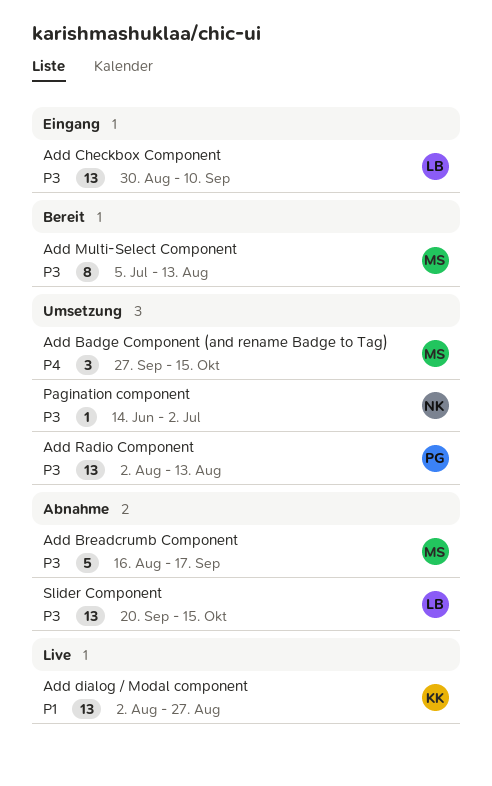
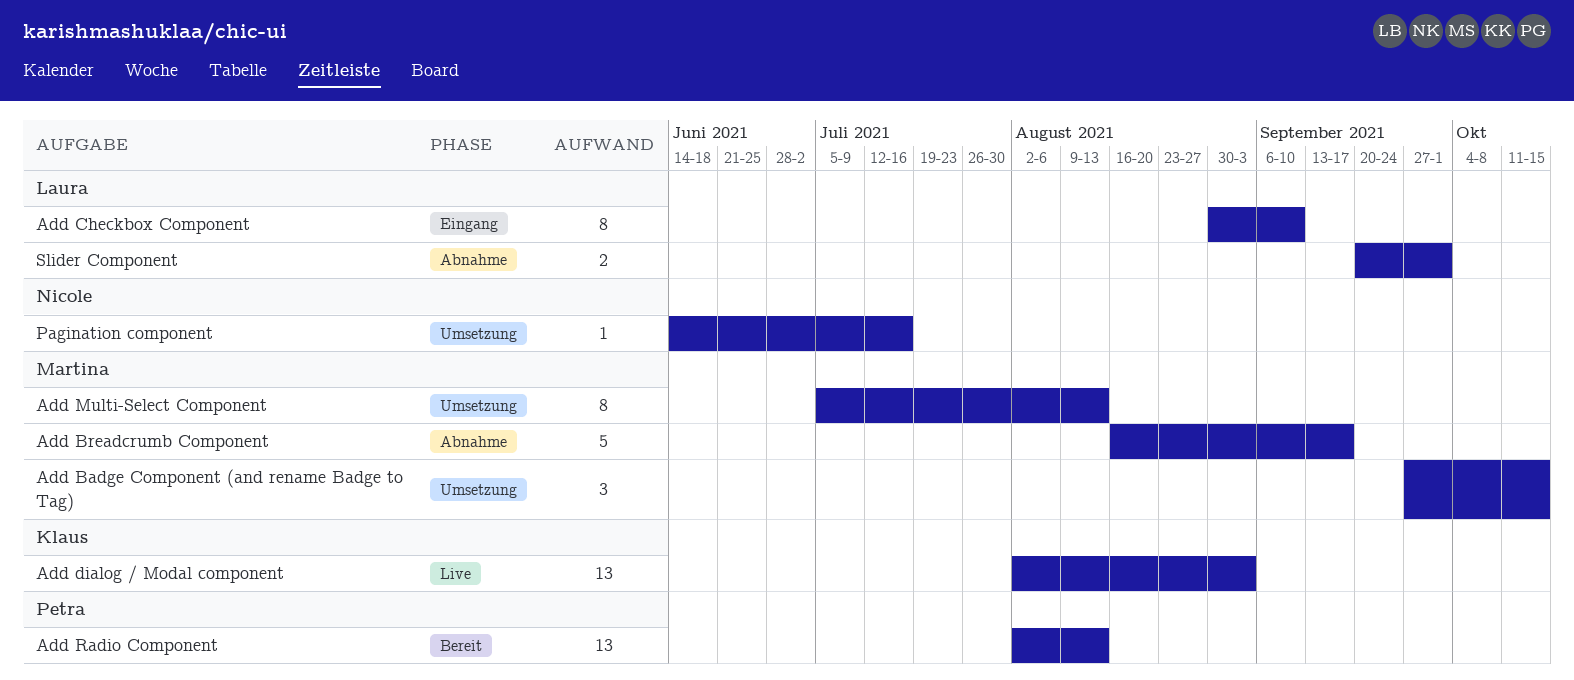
Add Checkbox Component, estimate: 13 -> 8
Add dialog / Modal component, due: Aug 27 -> Sep 3
Add Multi-Select Component, status: Bereit -> Umsetzung
Add Radio Component, status: Umsetzung -> Bereit
Pagination component, due: Jul 2 -> Jul 16
Slider Component, estimate: 13 -> 2
Slider Component, due: Oct 15 -> Oct 1

